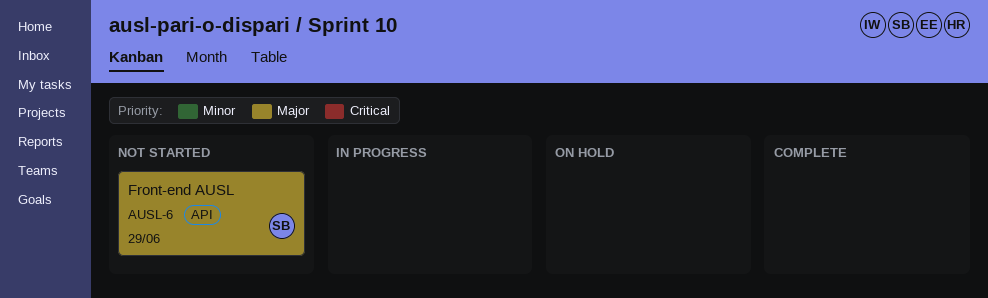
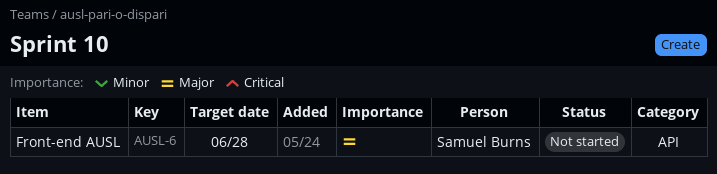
AUSL-6, due: Jun 29 -> Jun 28

